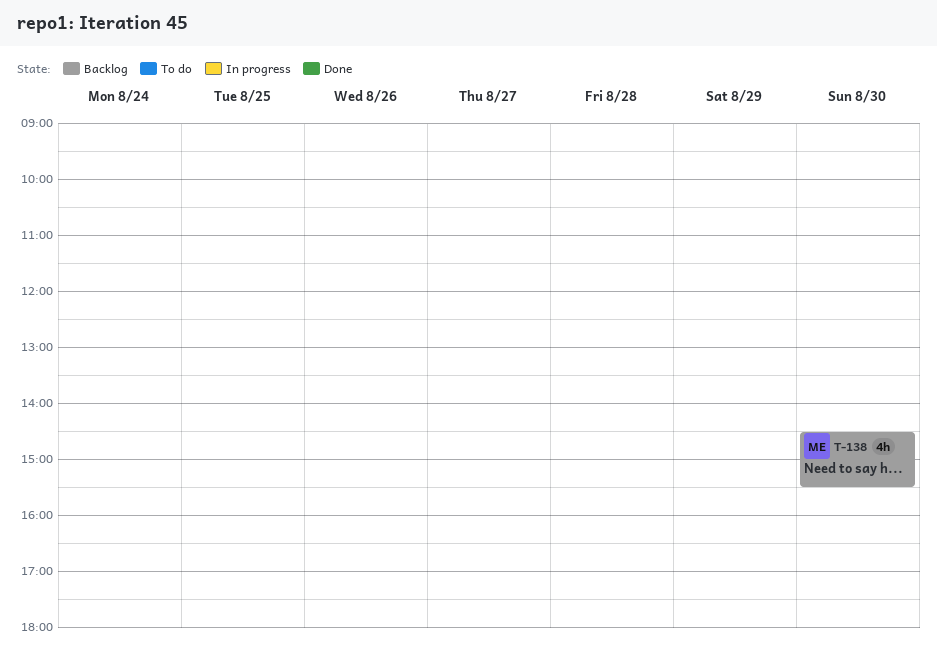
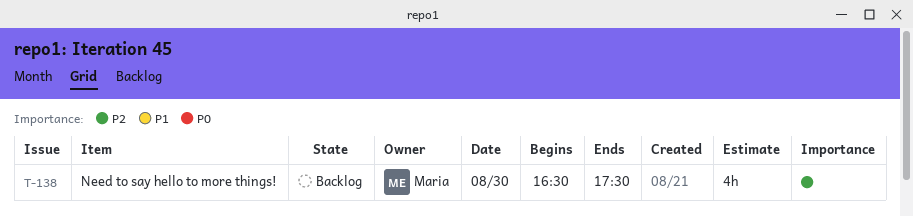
T-138, begins: 14:30 -> 16:30
T-138, ends: 15:30 -> 17:30

